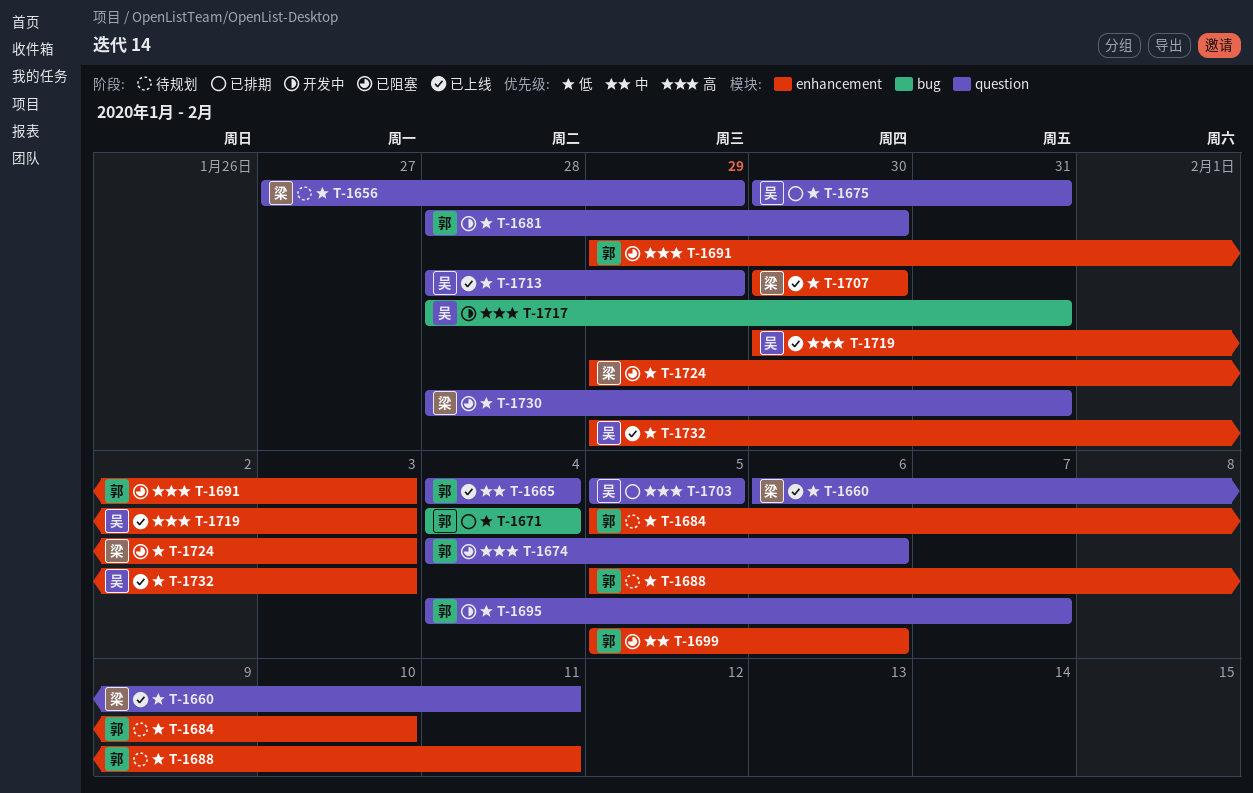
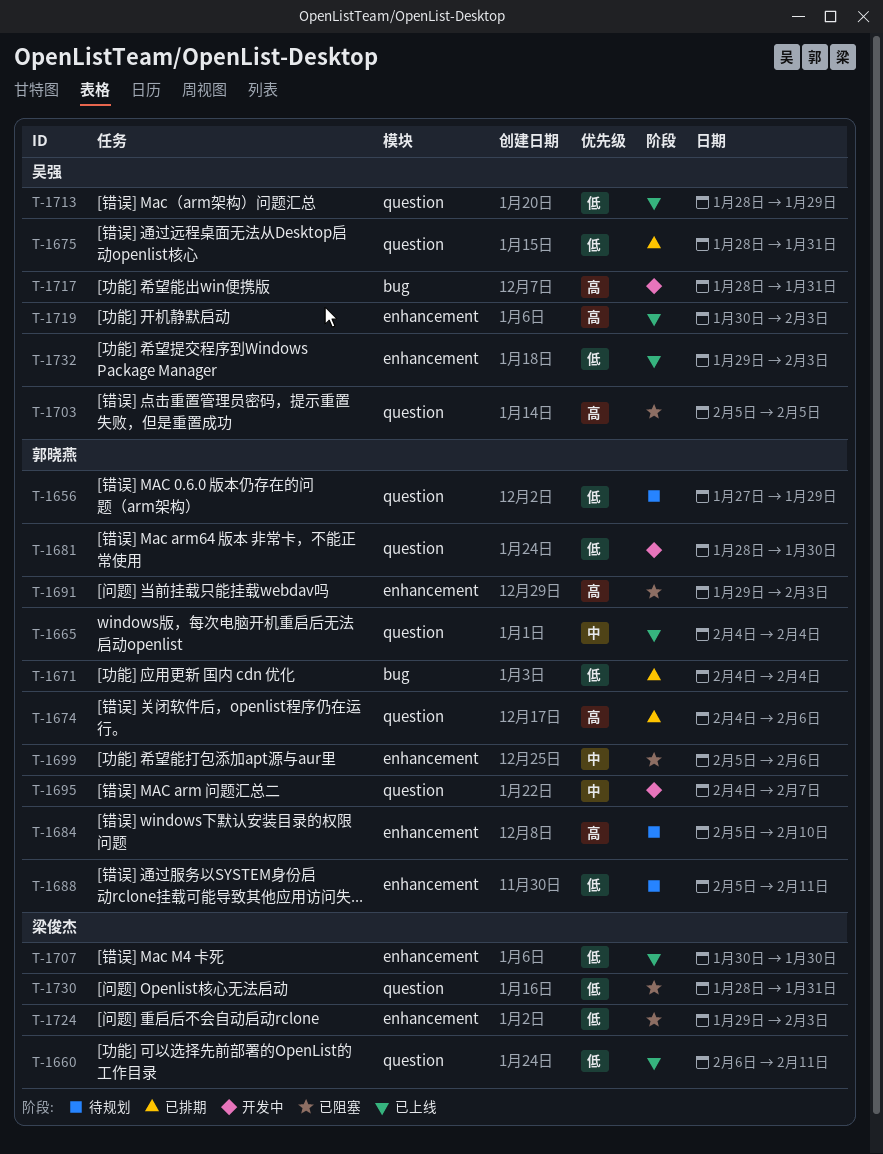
T-1656, owner: 梁俊杰 -> 郭晓燕
T-1674, status: 已阻塞 -> 已排期
T-1675, start: Jan 30 -> Jan 28
T-1684, priority: 低 -> 高
T-1695, priority: 低 -> 中
T-1703, status: 已排期 -> 已阻塞

